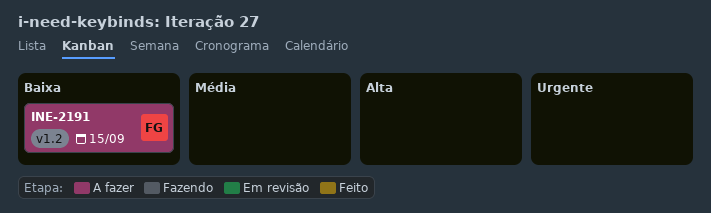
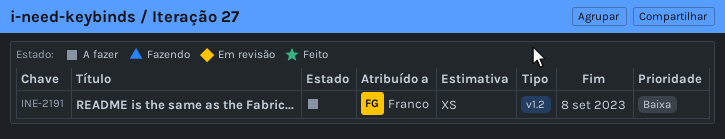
INE-2191, due: Sep 15 -> Sep 8

